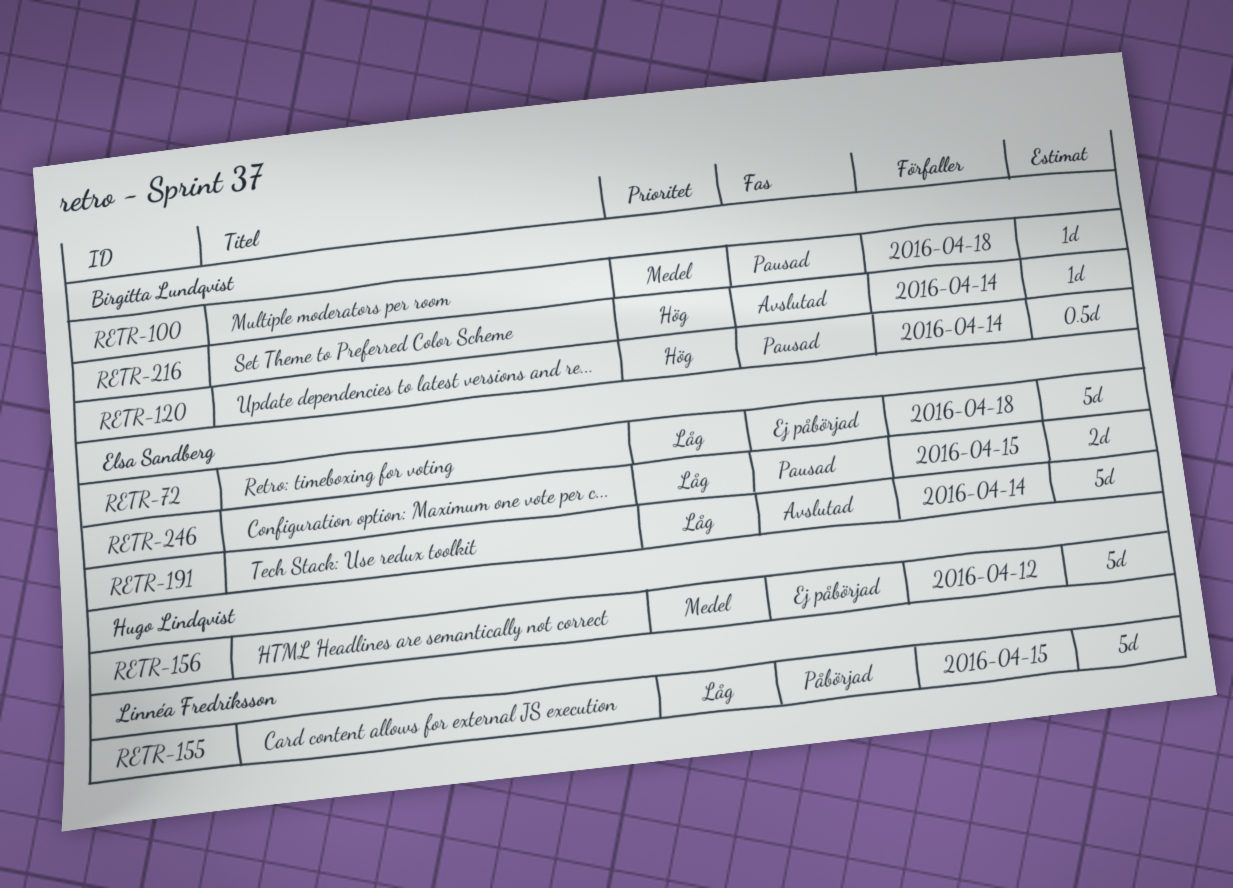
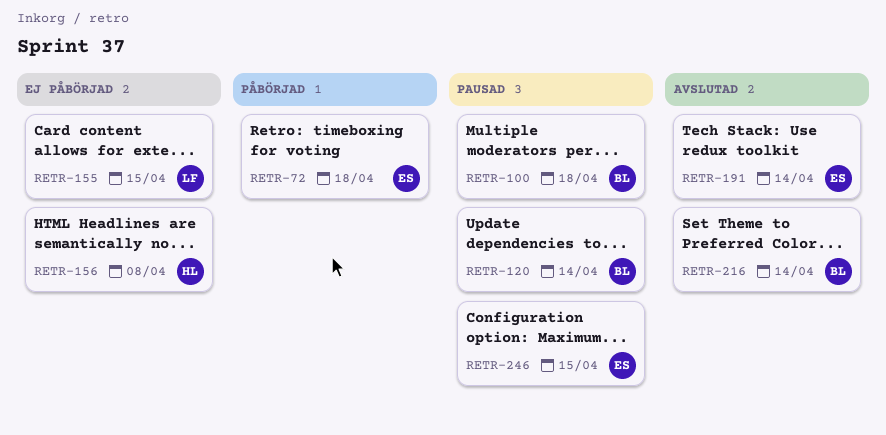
RETR-72, status: Ej påbörjad -> Påbörjad
RETR-155, status: Påbörjad -> Ej påbörjad
RETR-156, due: Apr 12 -> Apr 8

